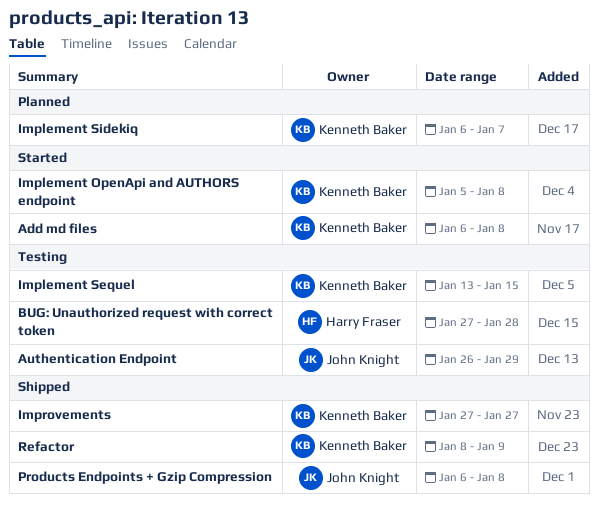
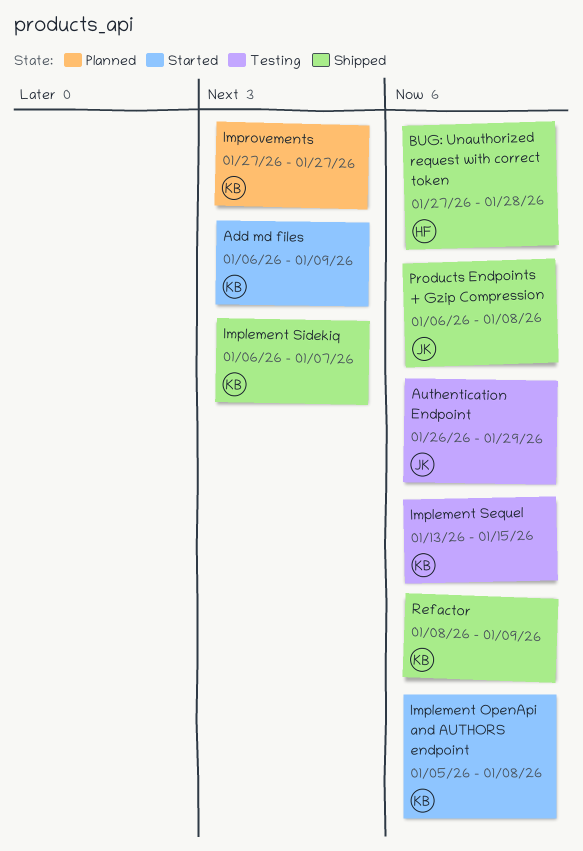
Add md files, due: Jan 8 -> Jan 9
BUG: Unauthorized request with correct token, status: Testing -> Shipped
Implement Sidekiq, status: Planned -> Shipped
Improvements, status: Shipped -> Planned

